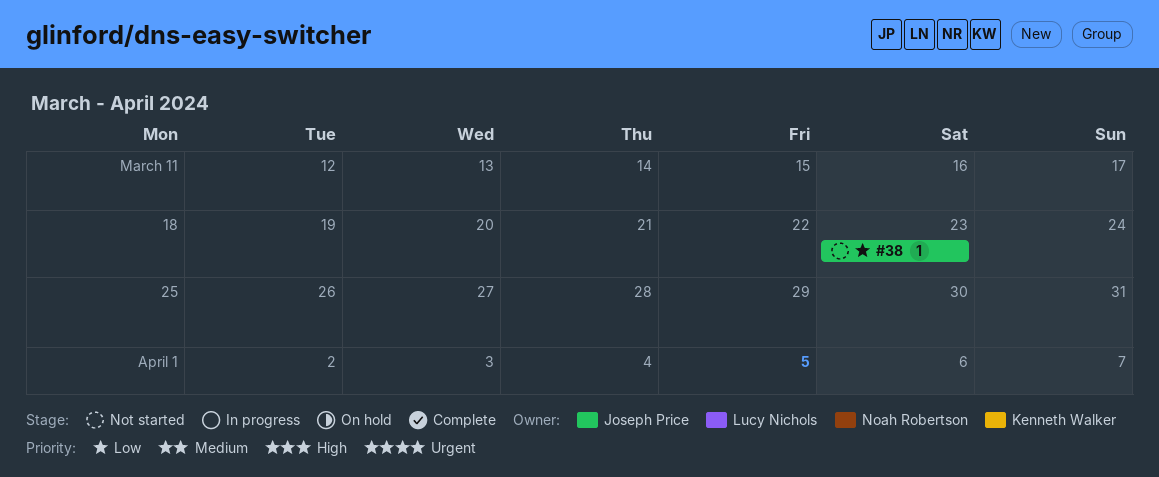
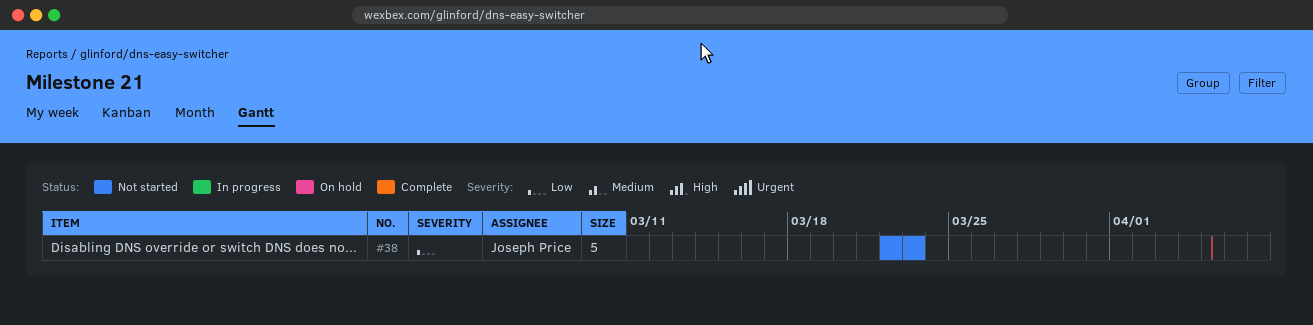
#38, estimate: 1 -> 5
#38, start: Mar 23 -> Mar 22

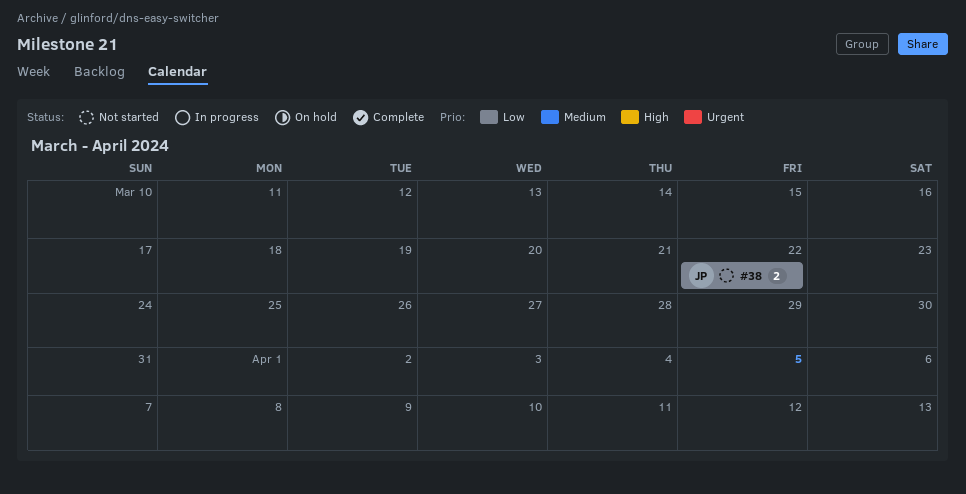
#38, estimate: 5 -> 2
#38, due: Mar 23 -> Mar 22

